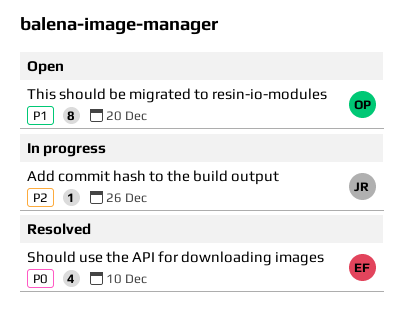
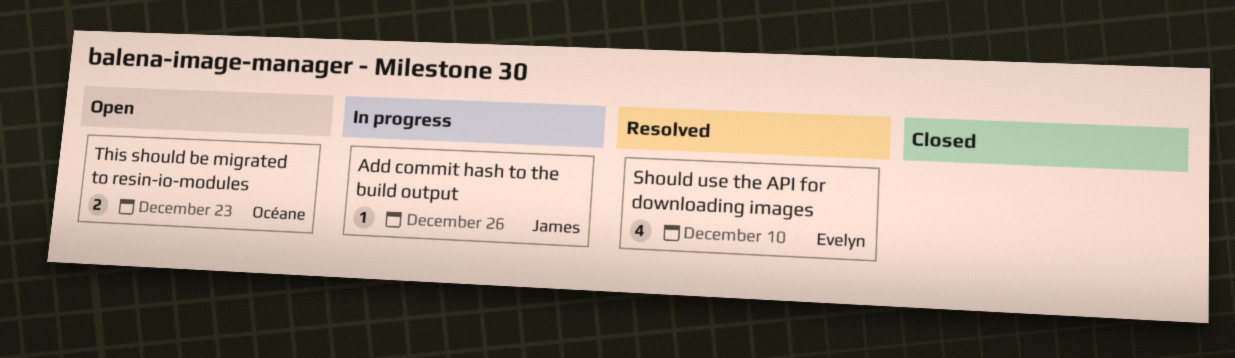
This should be migrated to resin-io-modules, estimate: 8 -> 2
This should be migrated to resin-io-modules, due: Dec 20 -> Dec 23

